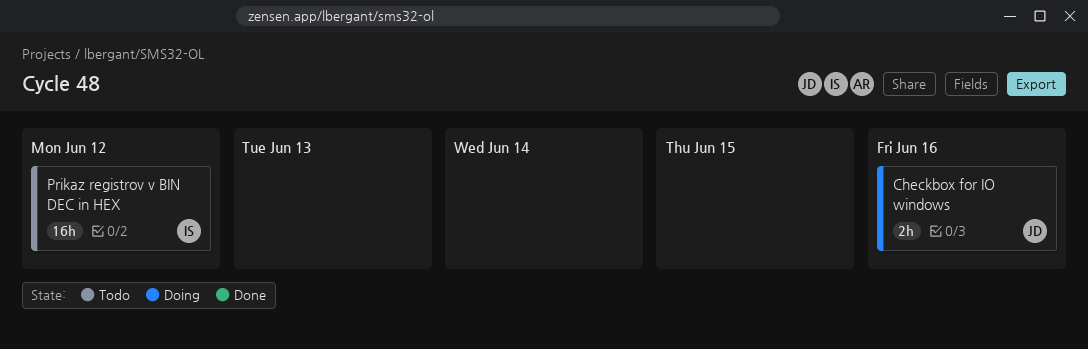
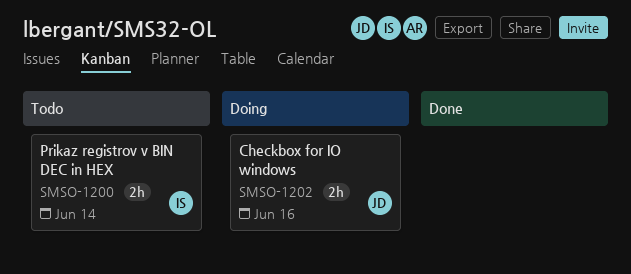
Prikaz registrov v BIN DEC in HEX, estimate: 16h -> 2h
Prikaz registrov v BIN DEC in HEX, due: Jun 12 -> Jun 14

